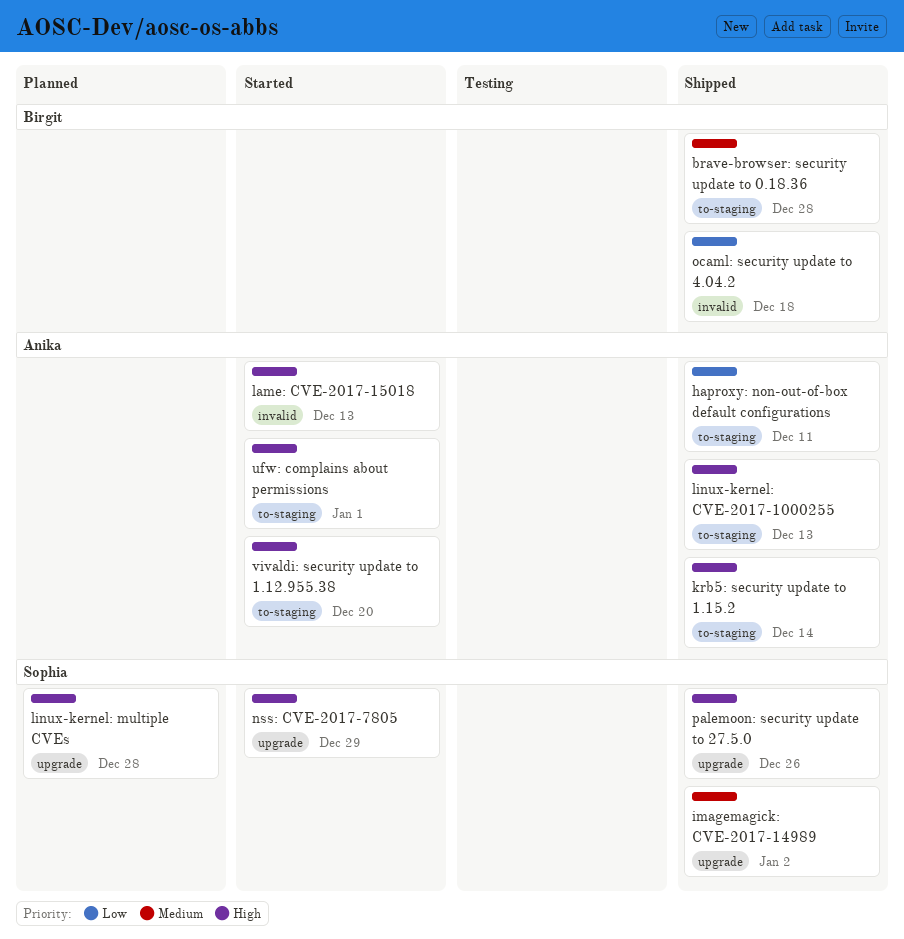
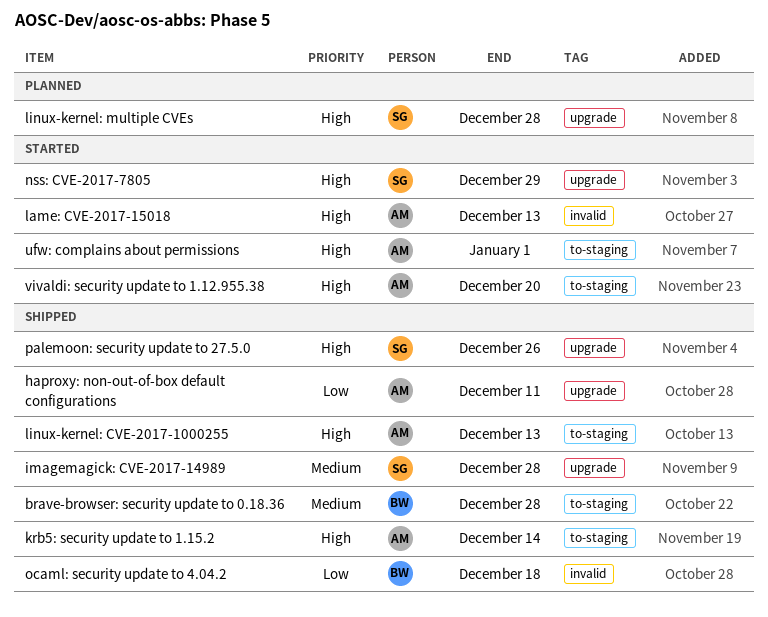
haproxy: non-out-of-box default configurations, label: to-staging -> upgrade
imagemagick: CVE-2017-14989, due: Jan 2 -> Dec 28

